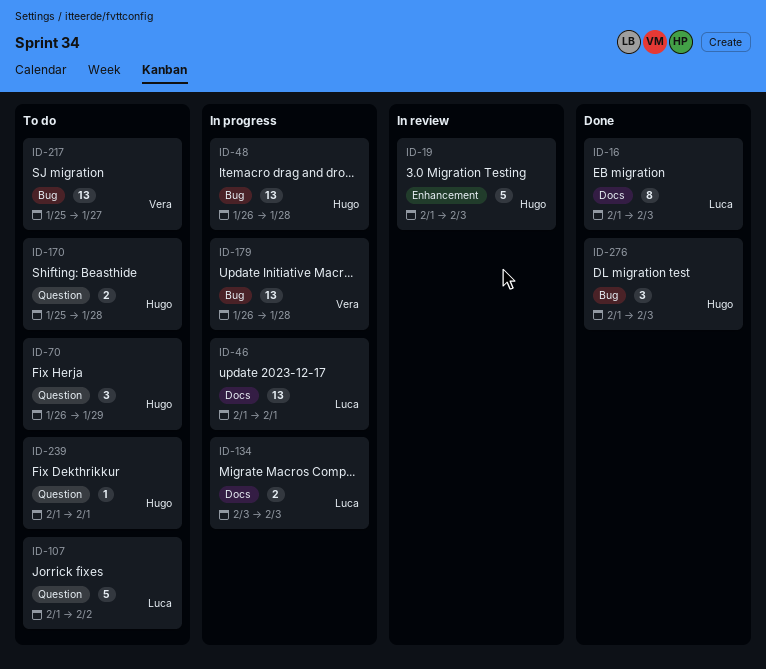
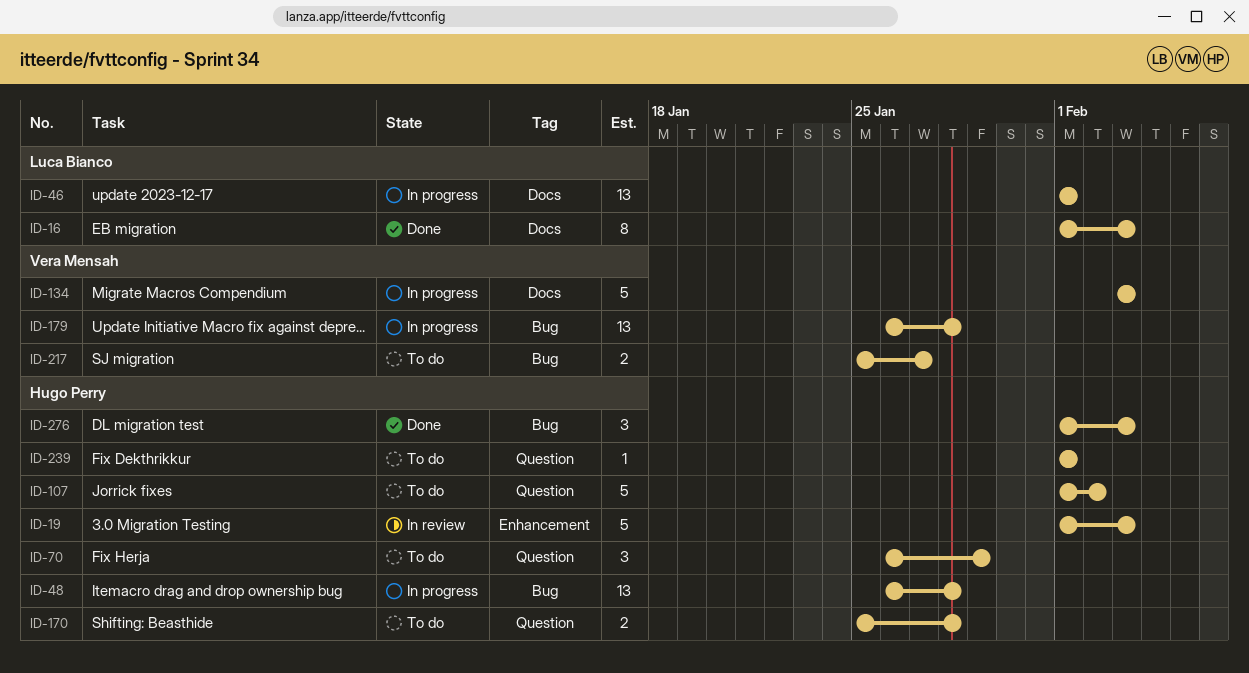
ID-107, owner: Luca Bianco -> Hugo Perry
ID-134, owner: Luca Bianco -> Vera Mensah
ID-134, estimate: 2 -> 5
ID-217, estimate: 13 -> 2

